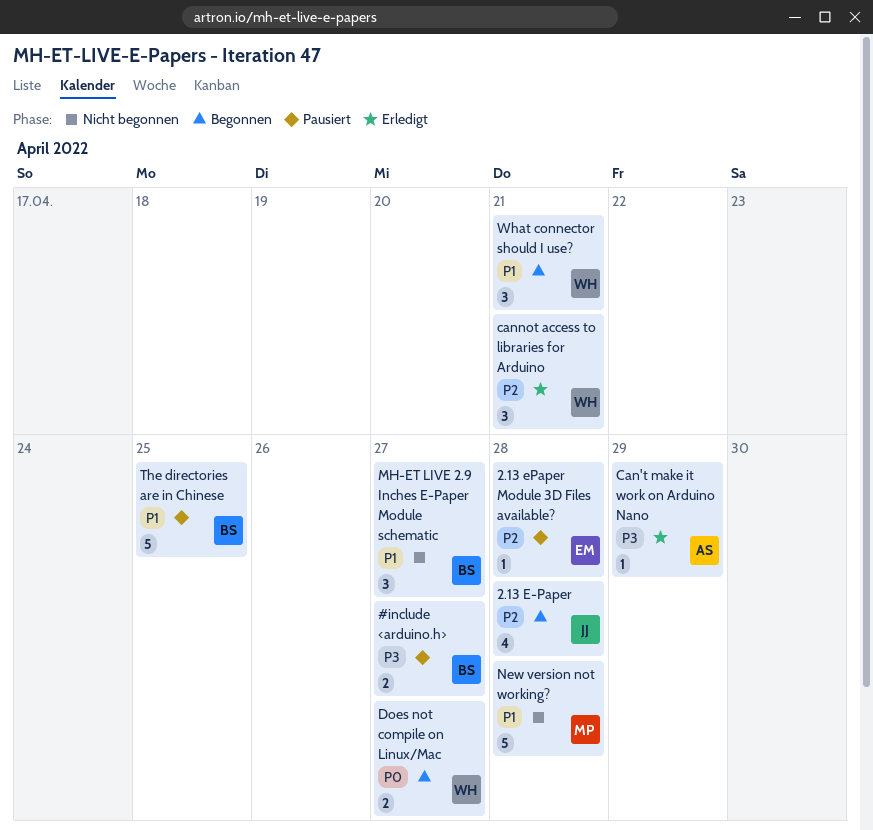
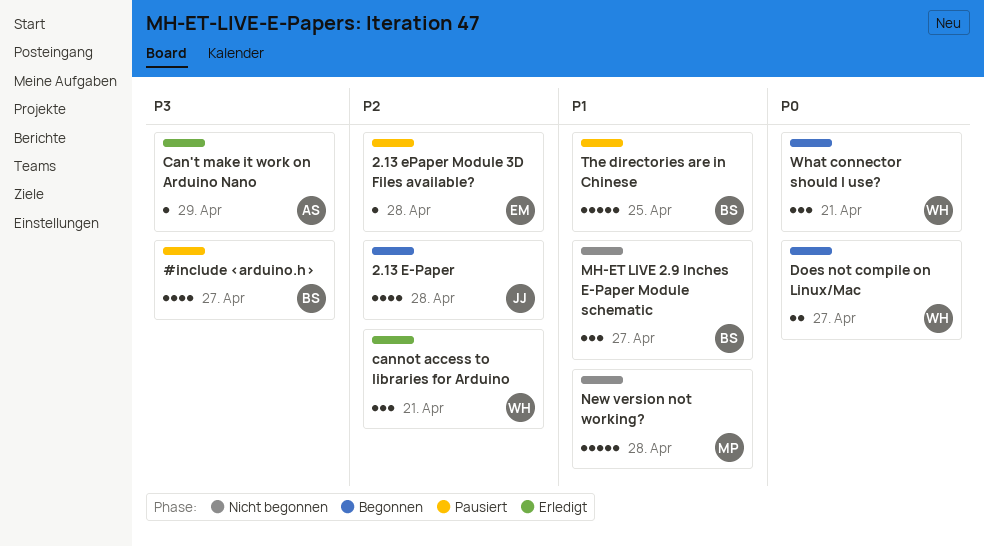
#include <arduino.h>, estimate: 2 -> 4
What connector should I use?, priority: P1 -> P0

